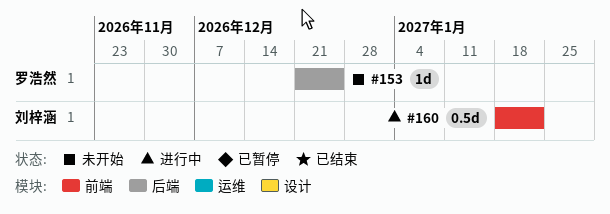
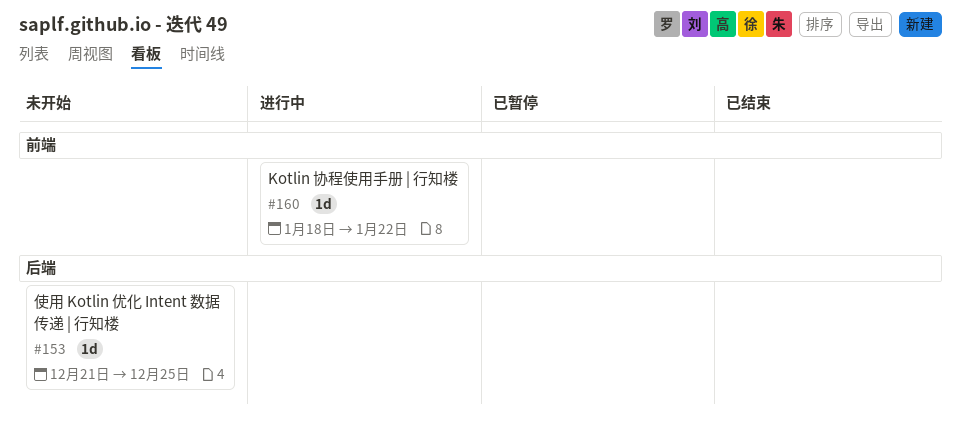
#160, estimate: 0.5d -> 1d

